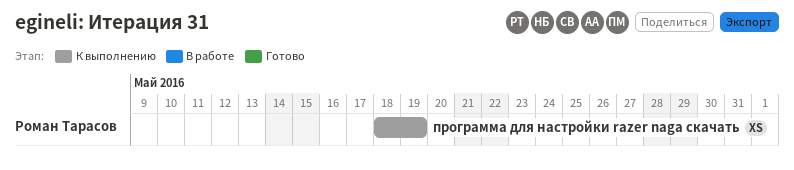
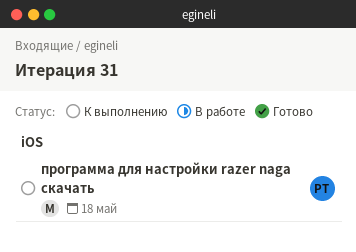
программа для настройки razer naga скачать, estimate: XS -> M
программа для настройки razer naga скачать, due: May 19 -> May 18

